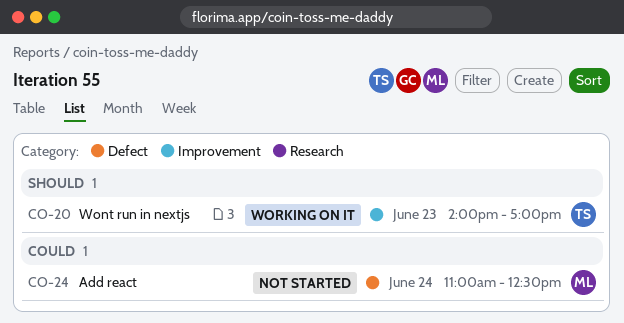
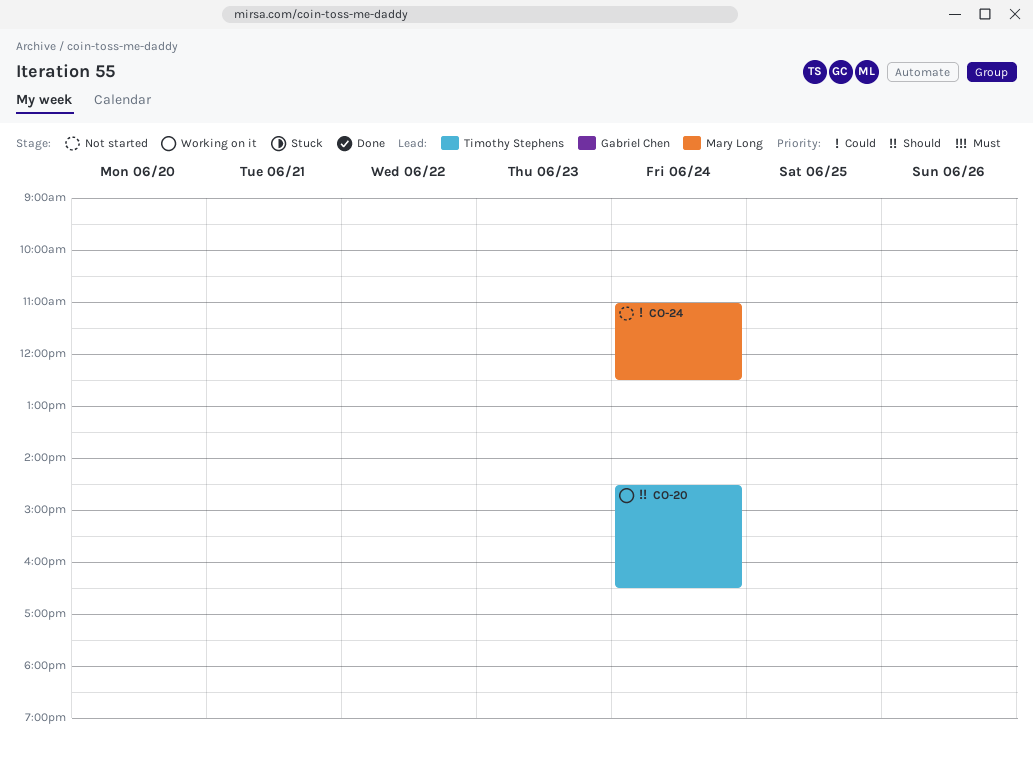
CO-20, day: Jun 23 -> Jun 24
CO-20, begins: 14:00 -> 14:30
CO-20, ends: 17:00 -> 16:30

